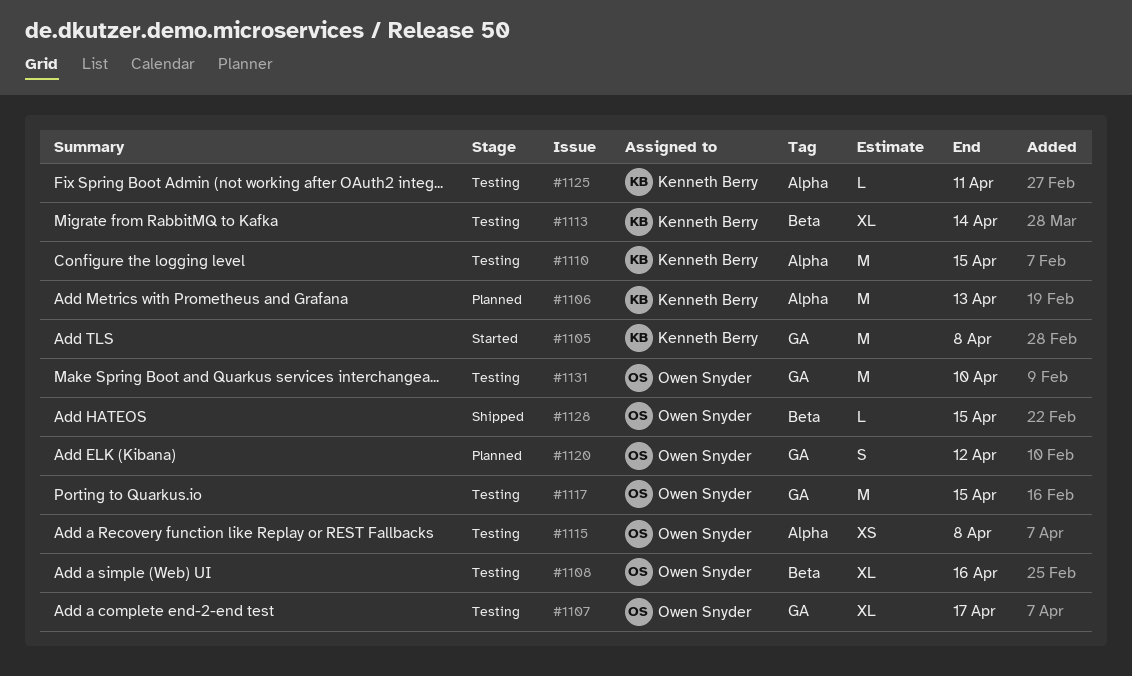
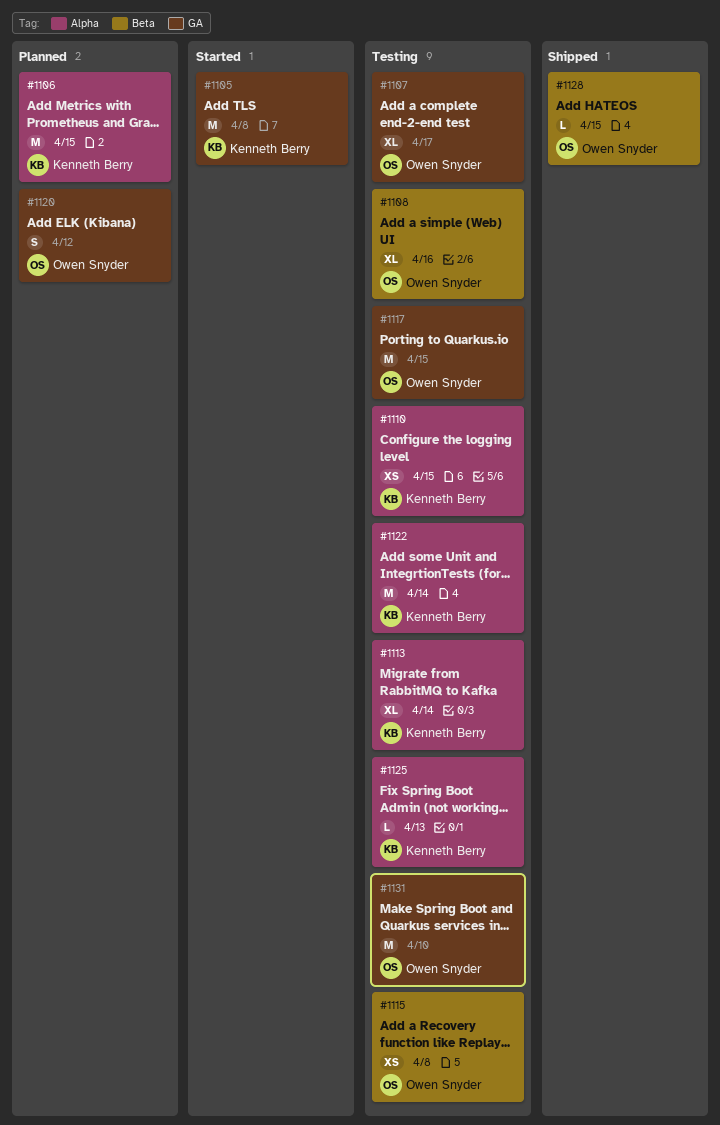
#1106, due: Apr 13 -> Apr 15
#1110, estimate: M -> XS
#1113, label: Beta -> Alpha
#1115, label: Alpha -> Beta
#1122: none -> present
#1125, due: Apr 11 -> Apr 13

